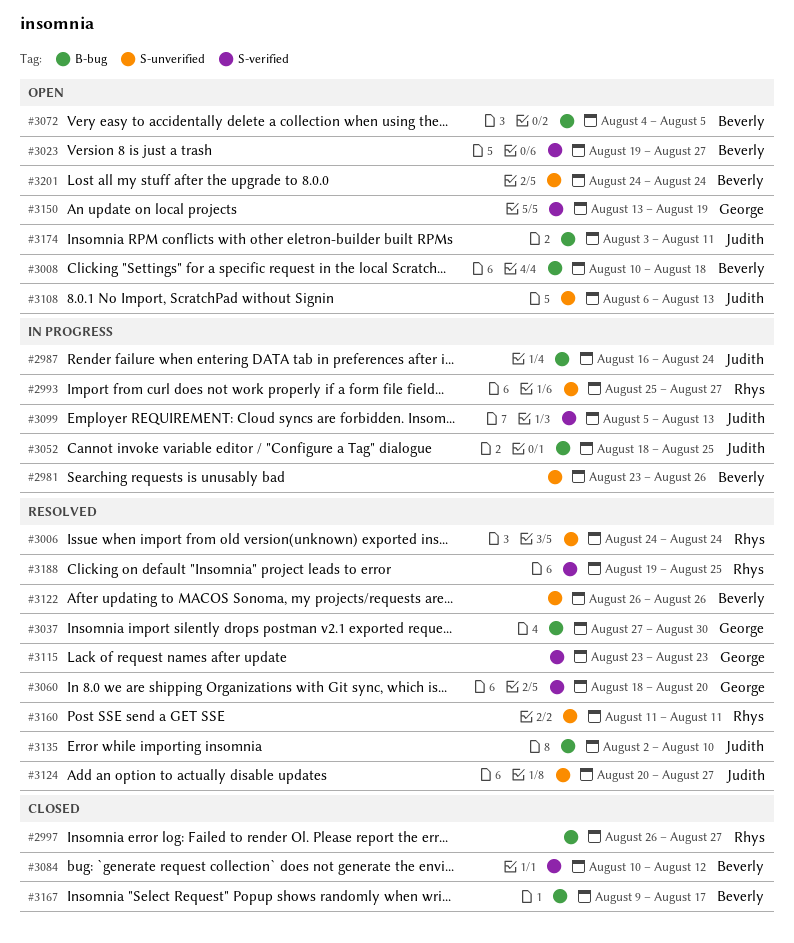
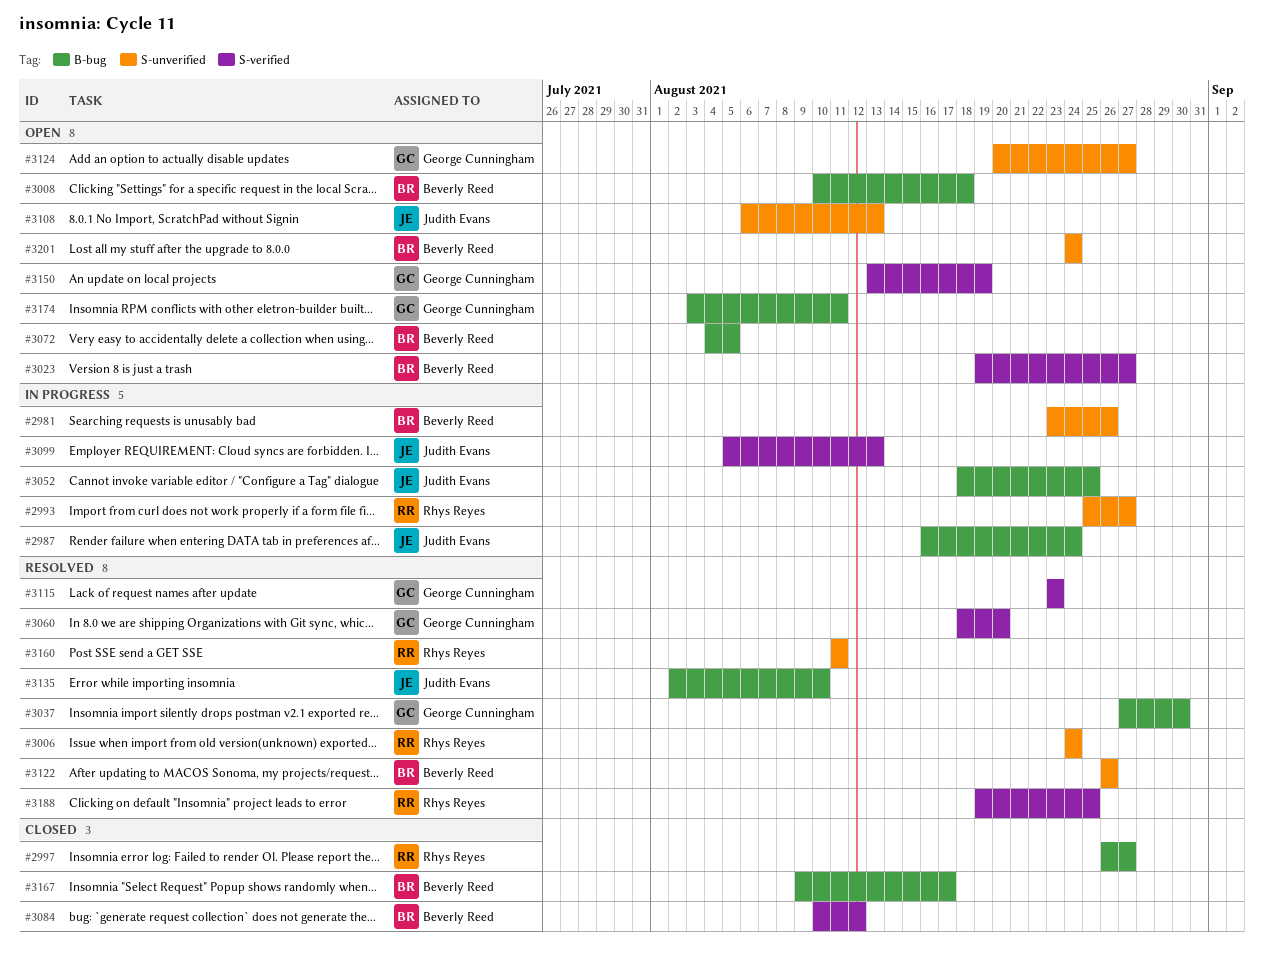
#3124, status: Resolved -> Open
#3124, owner: Judith Evans -> George Cunningham
#3174, owner: Judith Evans -> George Cunningham

